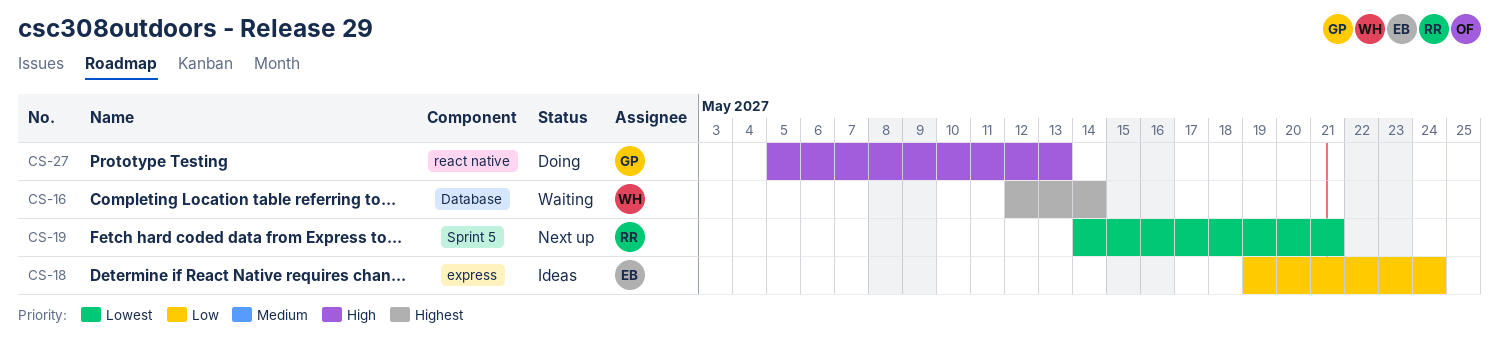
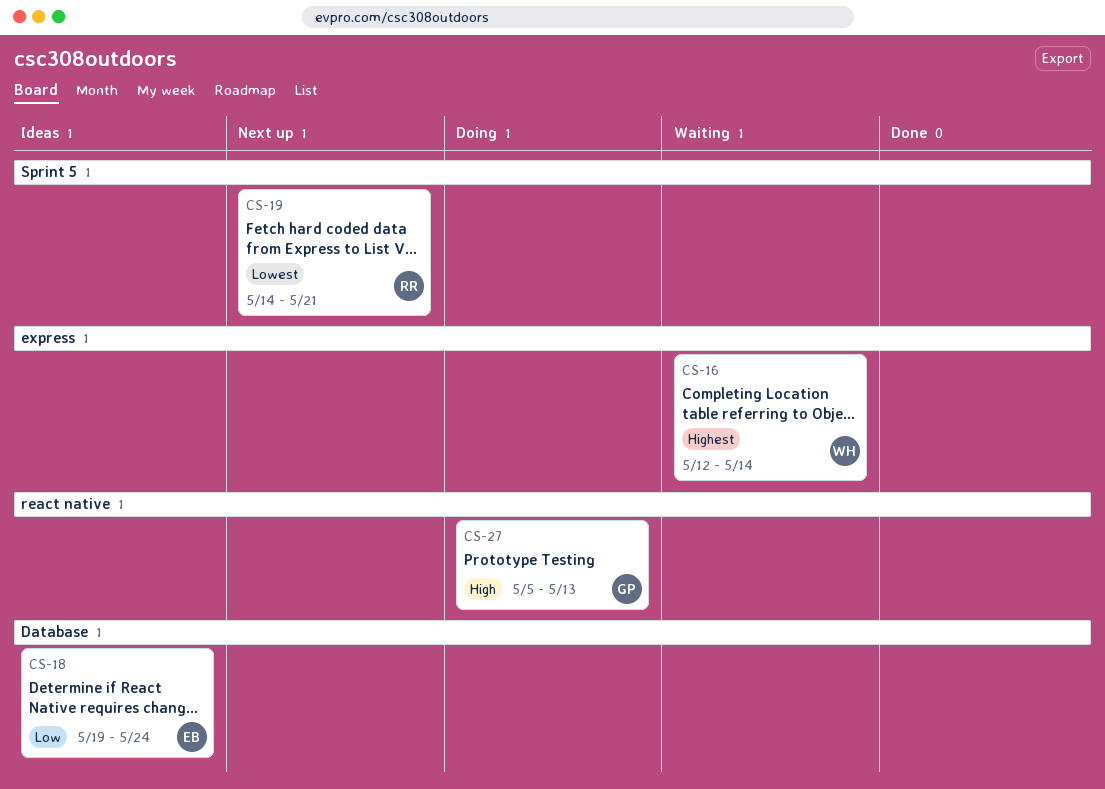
CS-16, label: Database -> express
CS-18, label: express -> Database

